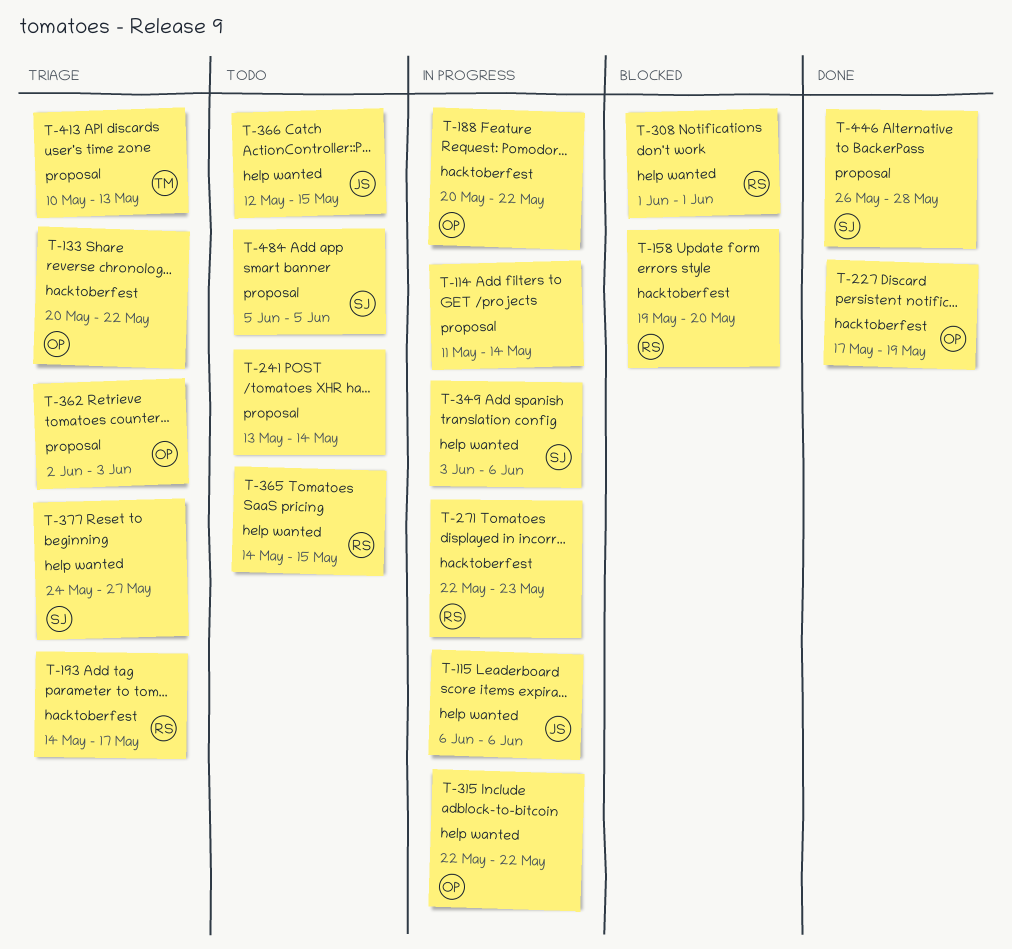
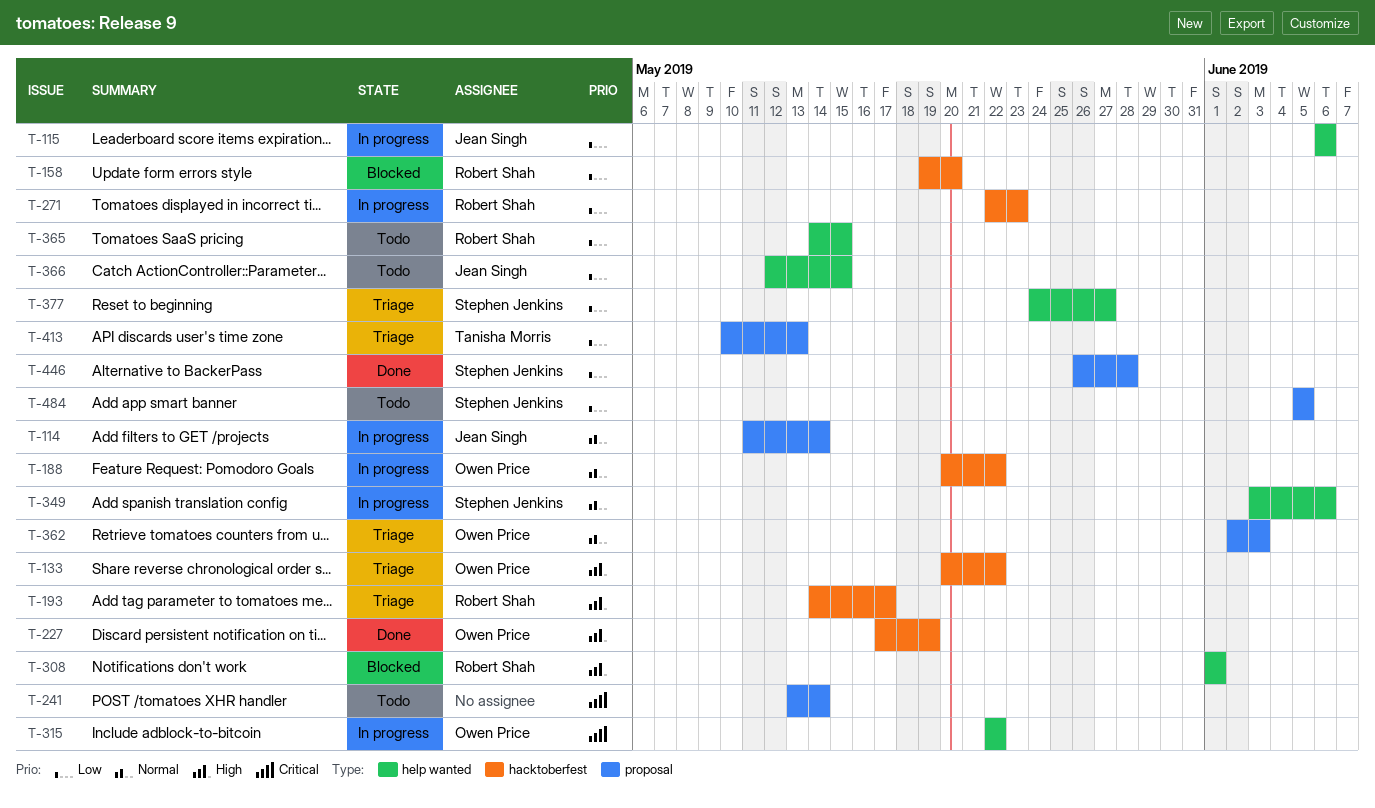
T-114, owner: none -> Jean Singh

